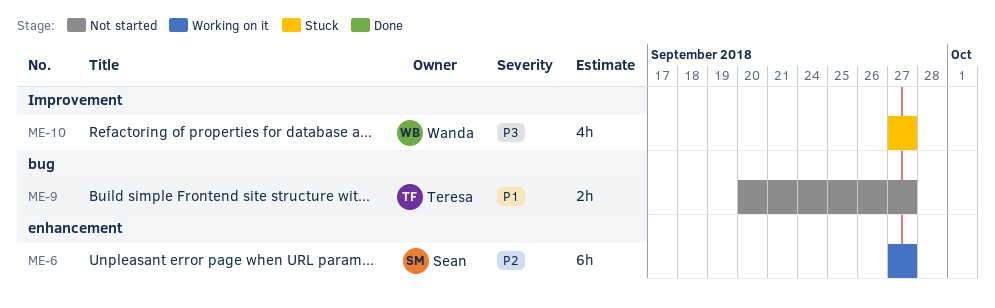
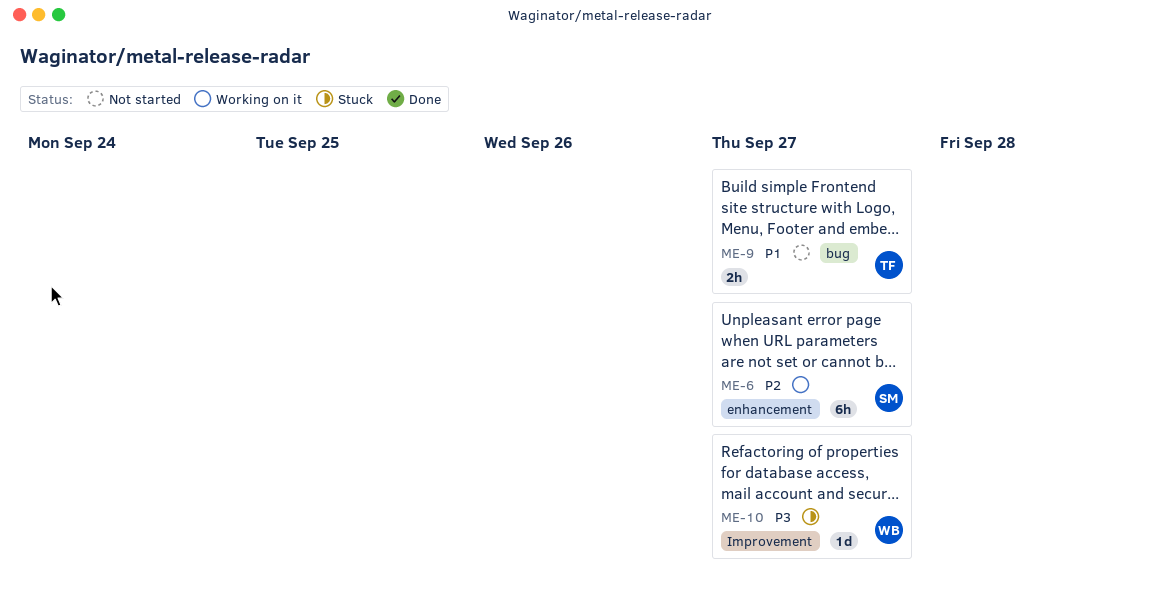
ME-10, estimate: 4h -> 1d

